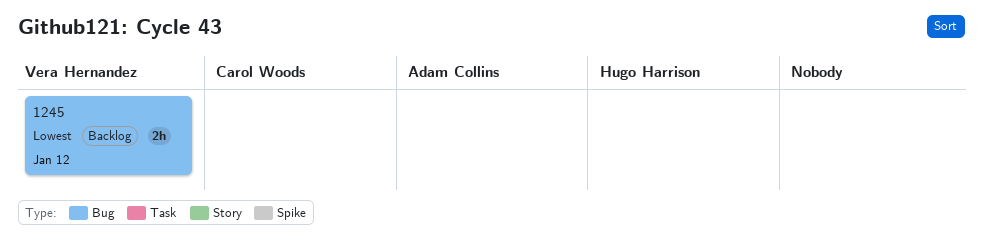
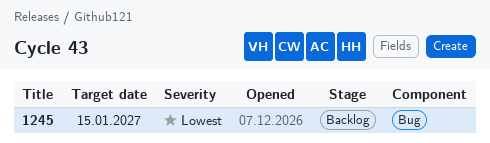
1245, due: Jan 12 -> Jan 15

